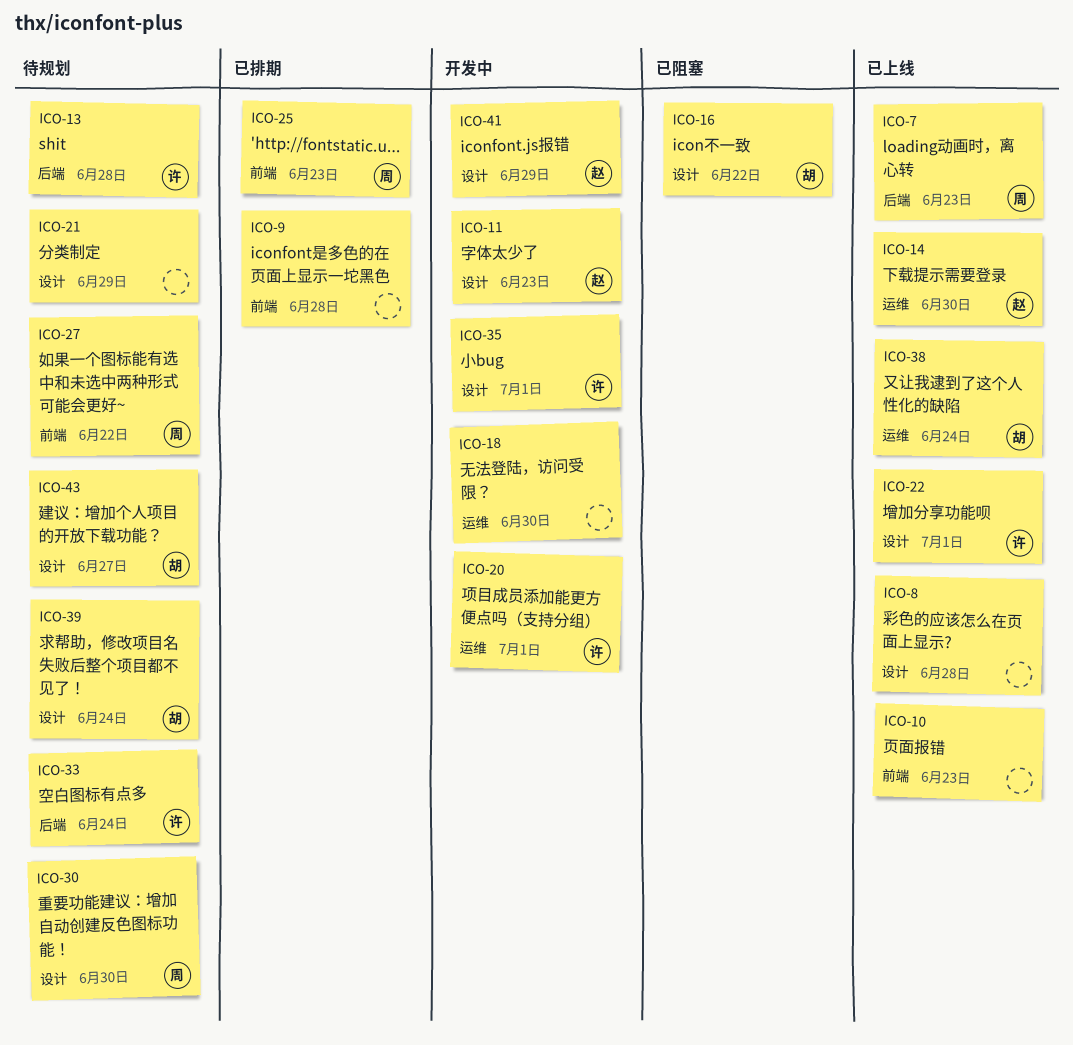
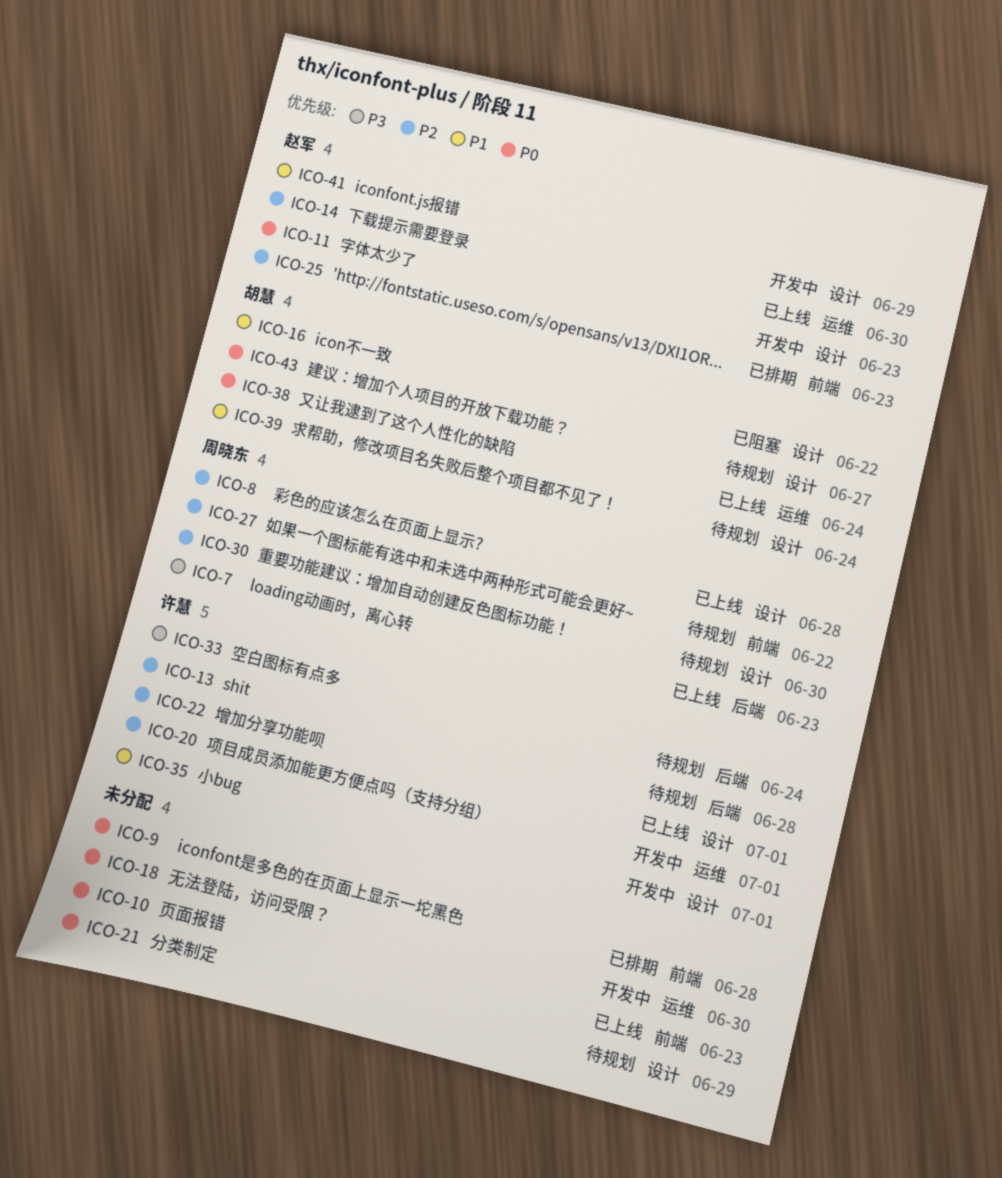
ICO-8, owner: none -> 周晓东
ICO-25, owner: 周晓东 -> 赵军

